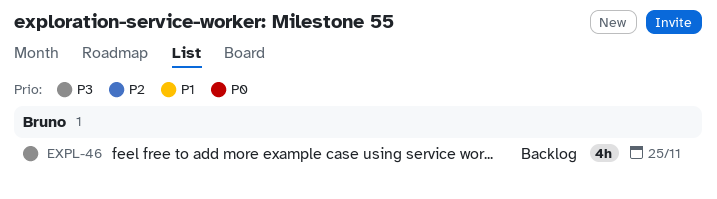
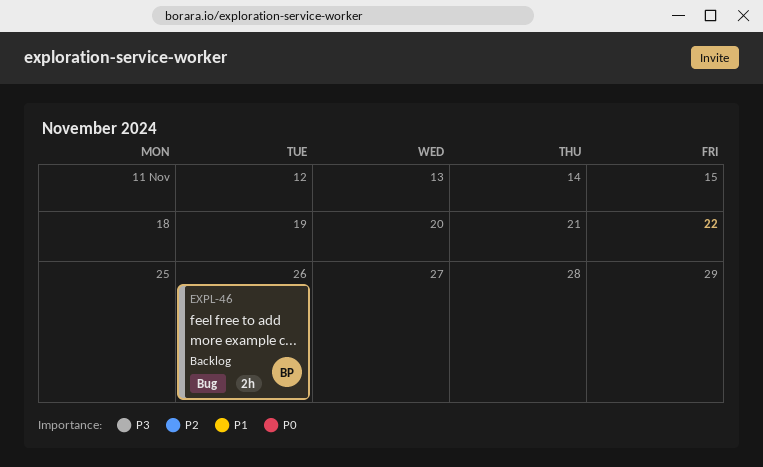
EXPL-46, estimate: 4h -> 2h
EXPL-46, due: Nov 25 -> Nov 26

